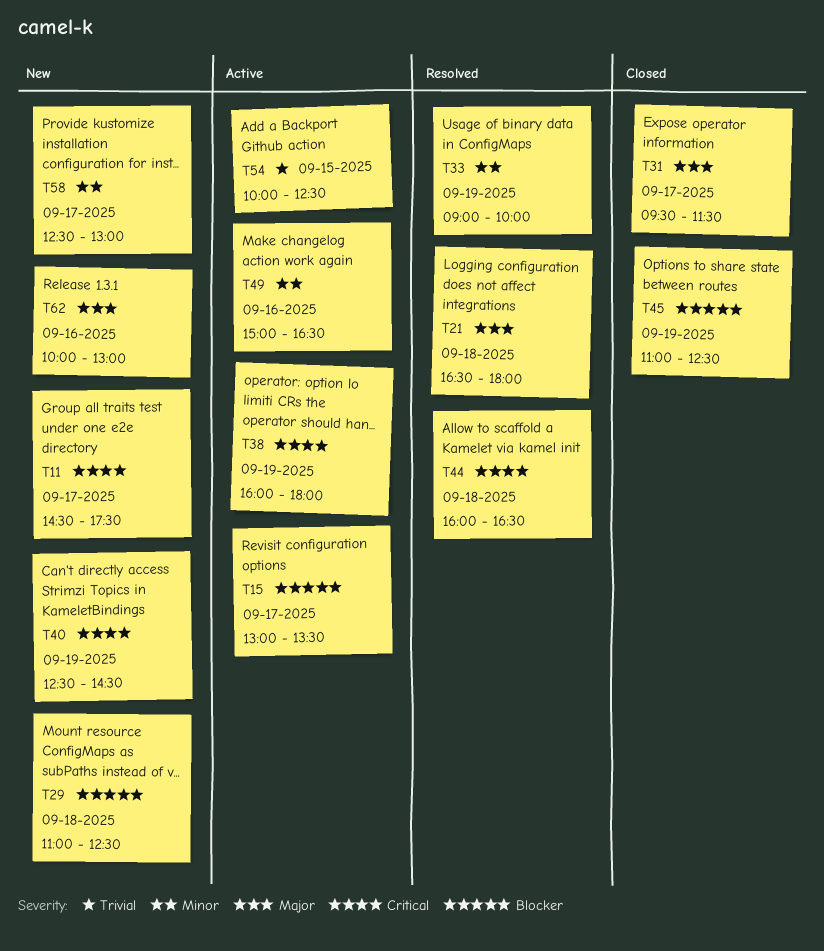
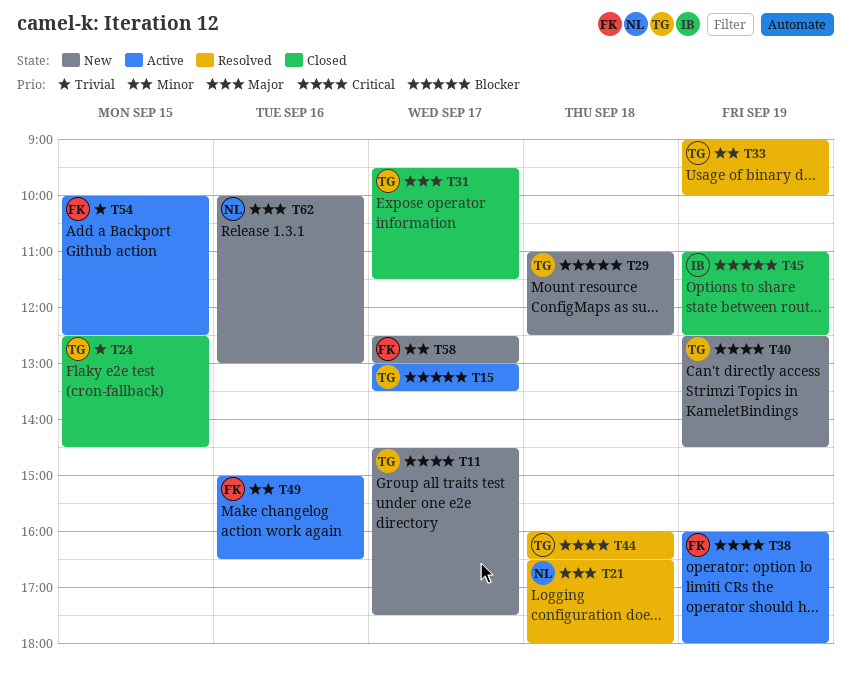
T24: none -> present

